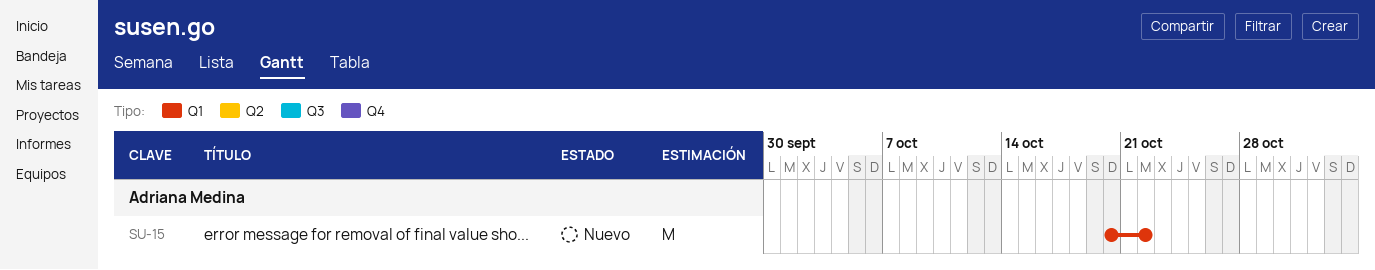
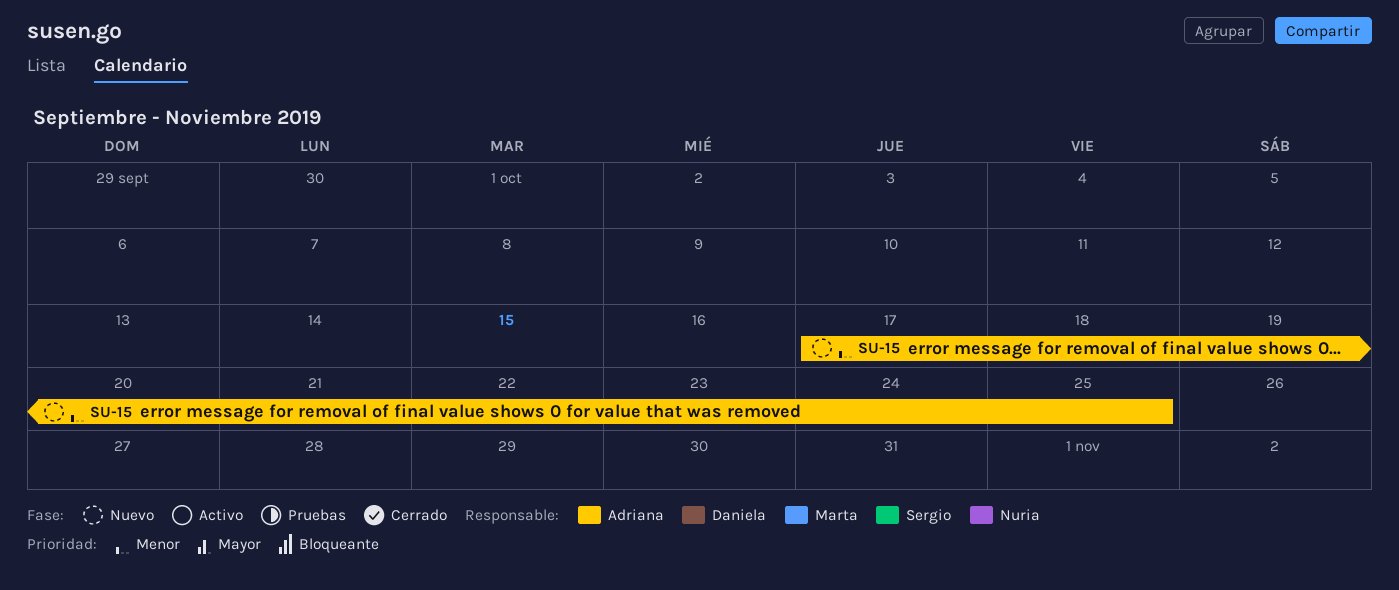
SU-15, start: Oct 20 -> Oct 17
SU-15, due: Oct 22 -> Oct 25

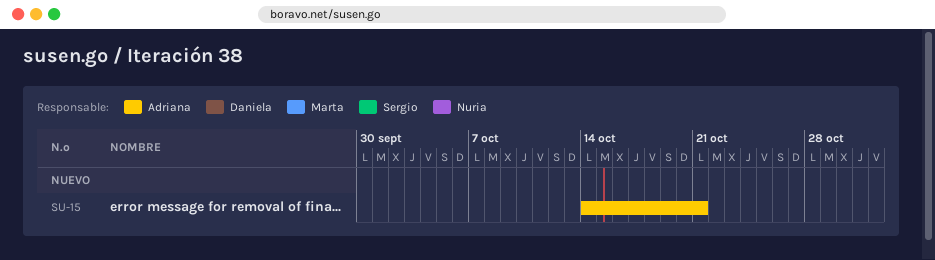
SU-15, start: Oct 17 -> Oct 14
SU-15, due: Oct 25 -> Oct 21

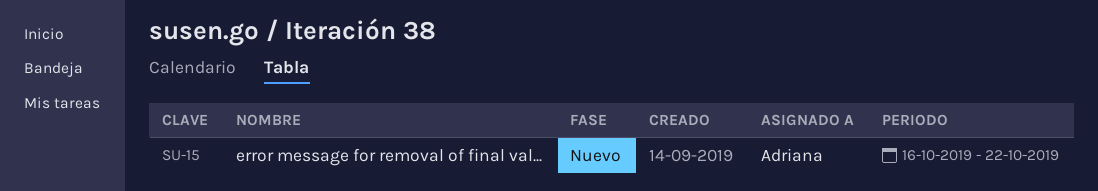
SU-15, start: Oct 14 -> Oct 16
SU-15, due: Oct 21 -> Oct 22

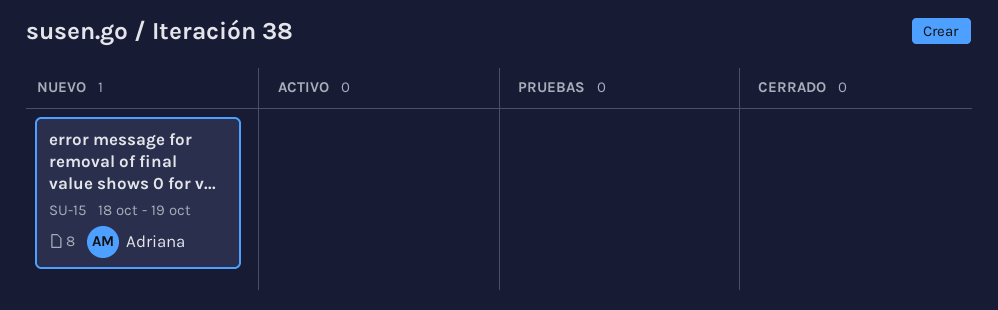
SU-15, start: Oct 16 -> Oct 18
SU-15, due: Oct 22 -> Oct 19

